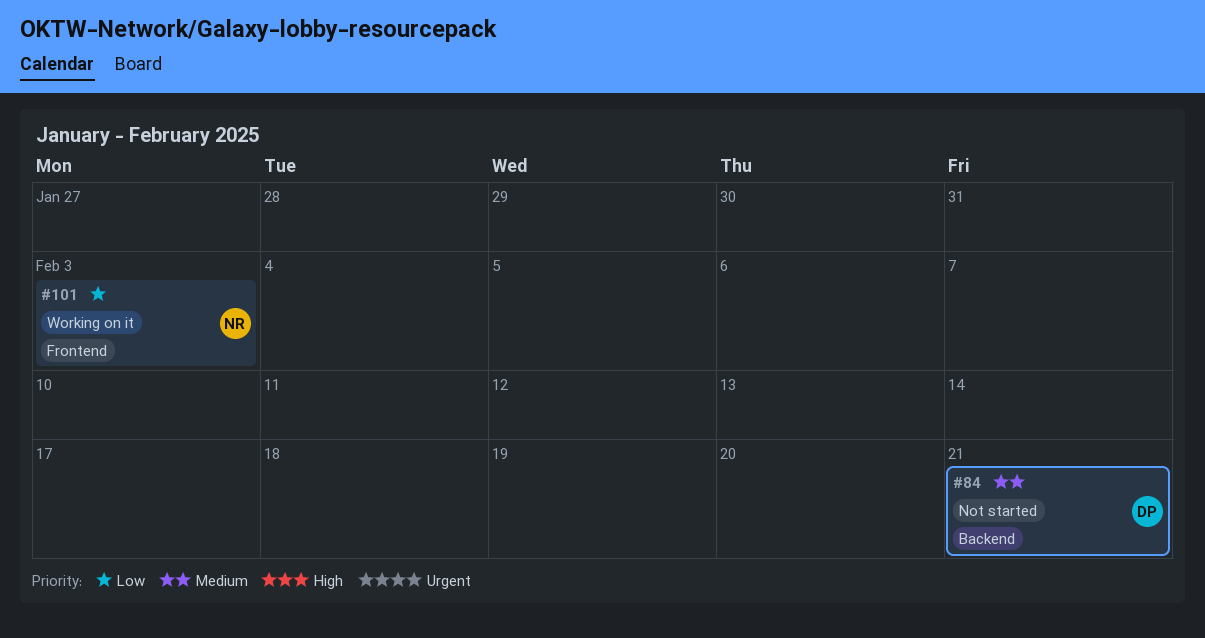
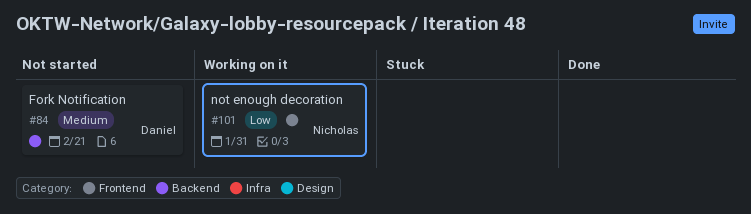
#101, due: Feb 3 -> Jan 31

